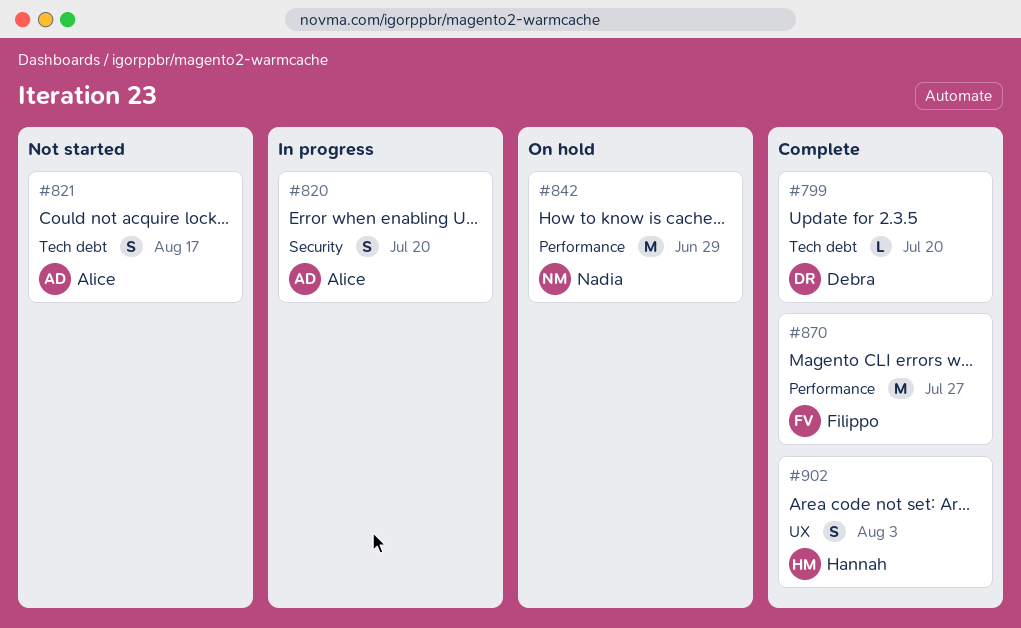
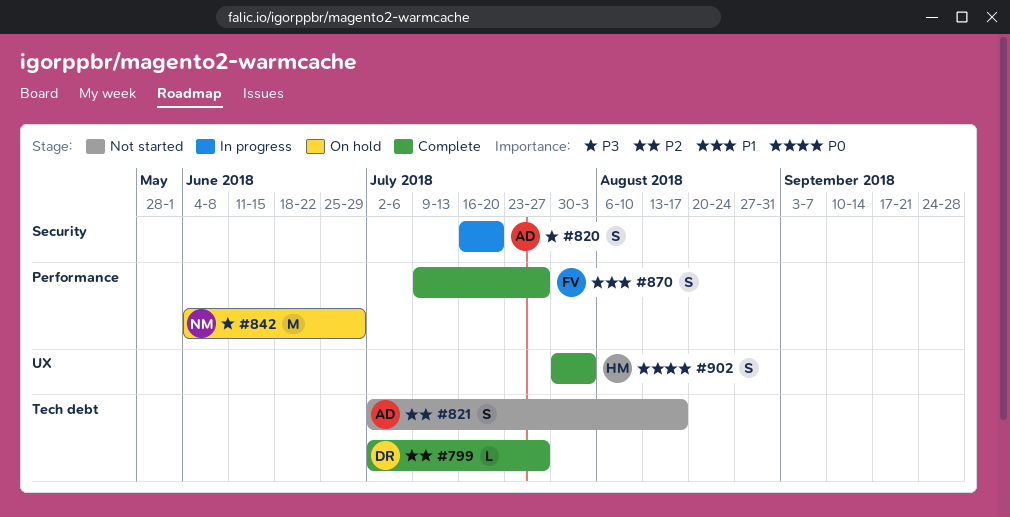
#799, due: Jul 20 -> Jul 27
#870, estimate: M -> S

